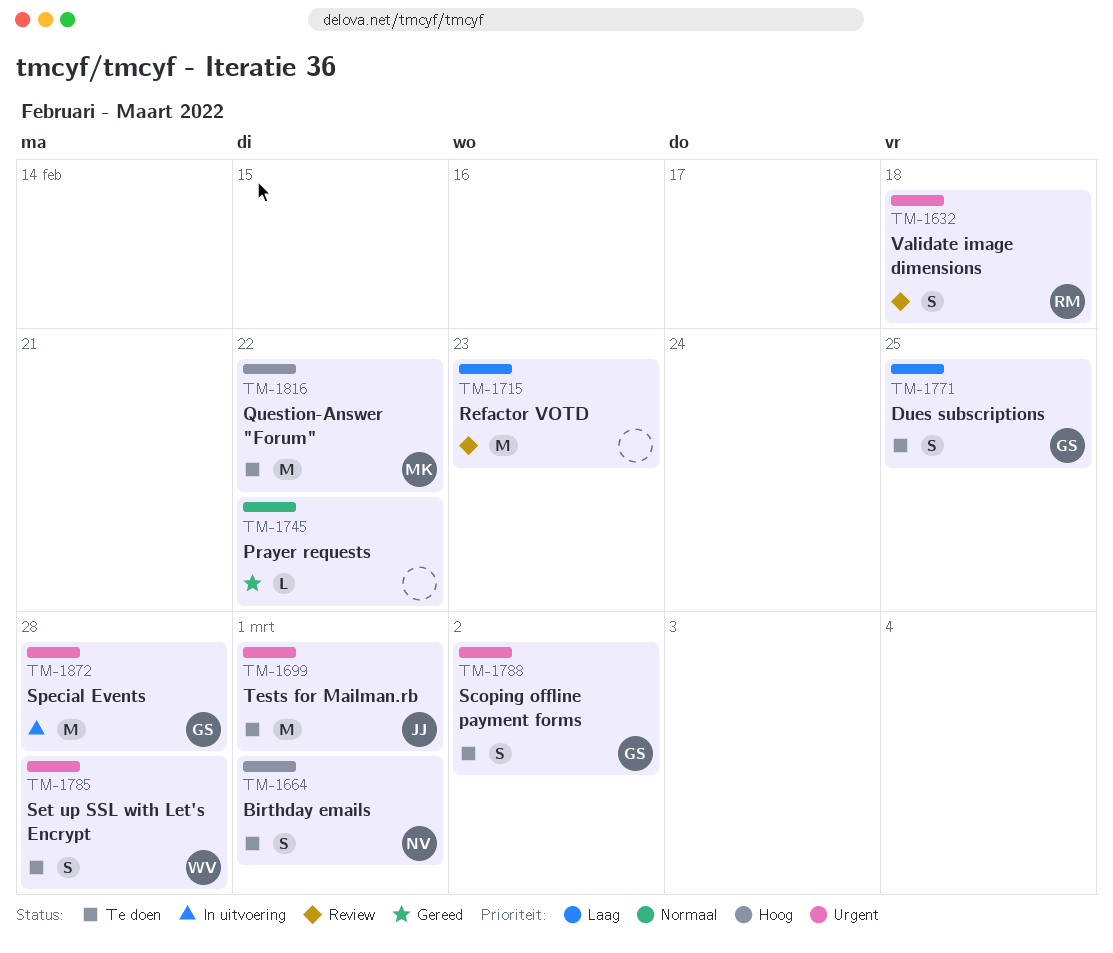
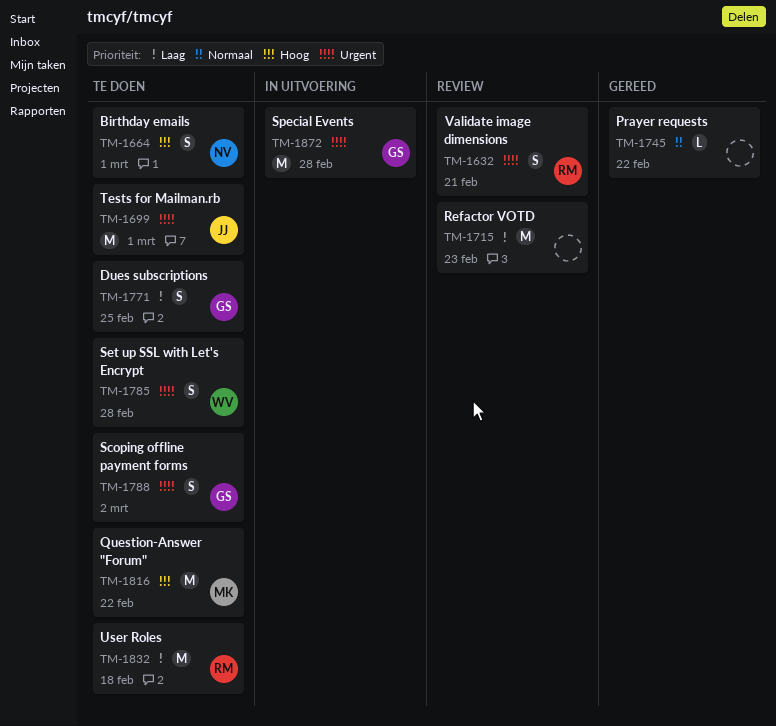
TM-1632, due: Feb 18 -> Feb 21
TM-1832: none -> present

